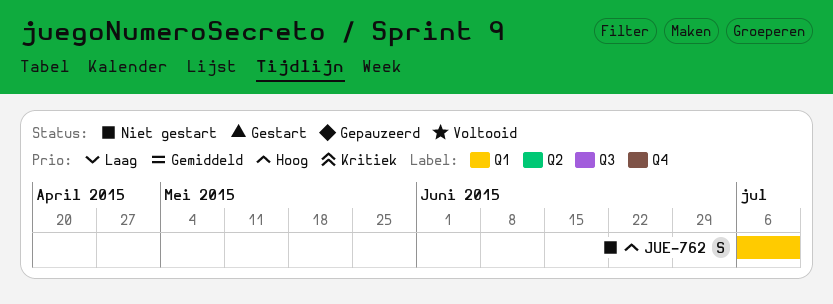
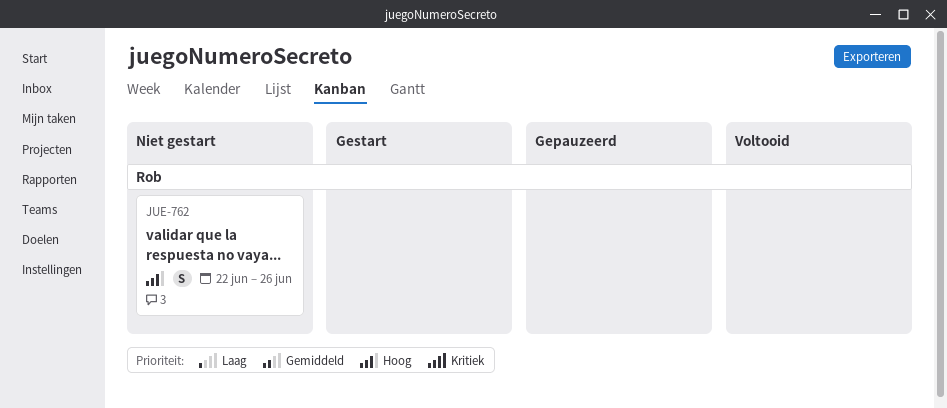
JUE-762, start: Jul 6 -> Jun 22
JUE-762, due: Jul 10 -> Jun 26

